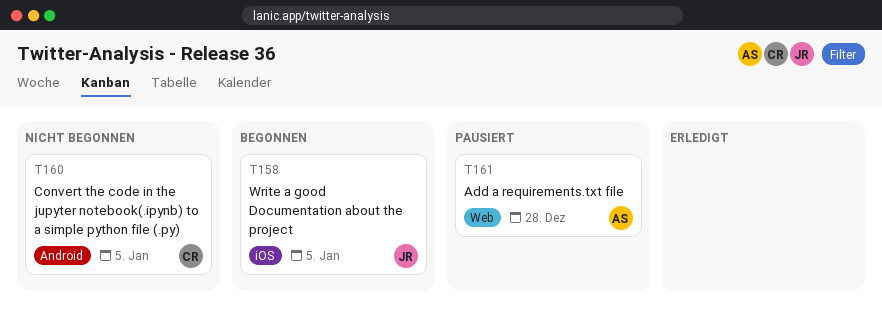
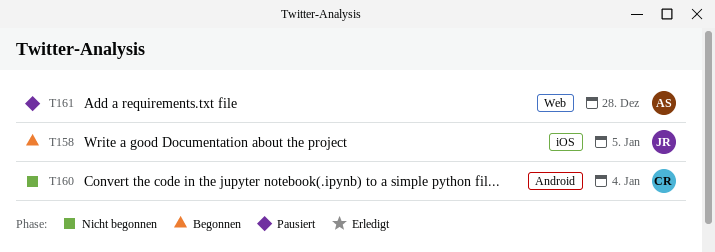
T160, due: Jan 5 -> Jan 4

